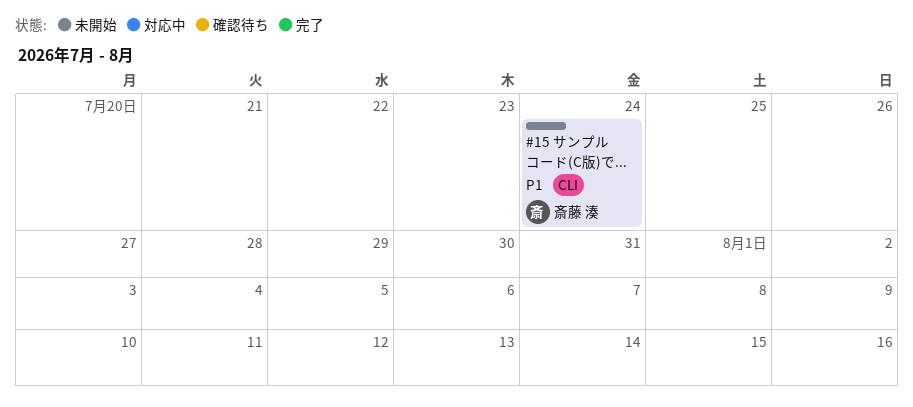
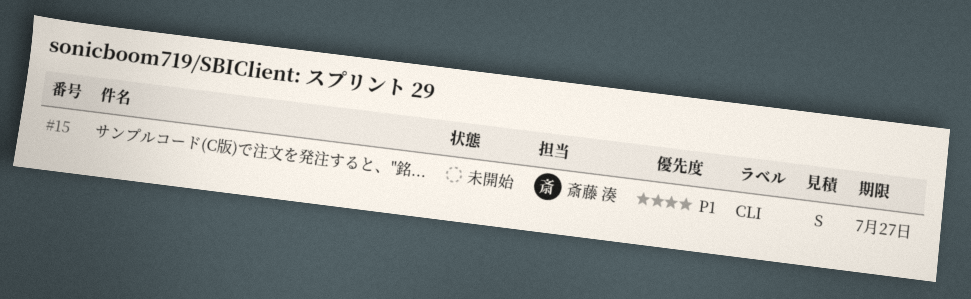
#15, due: Jul 24 -> Jul 27

